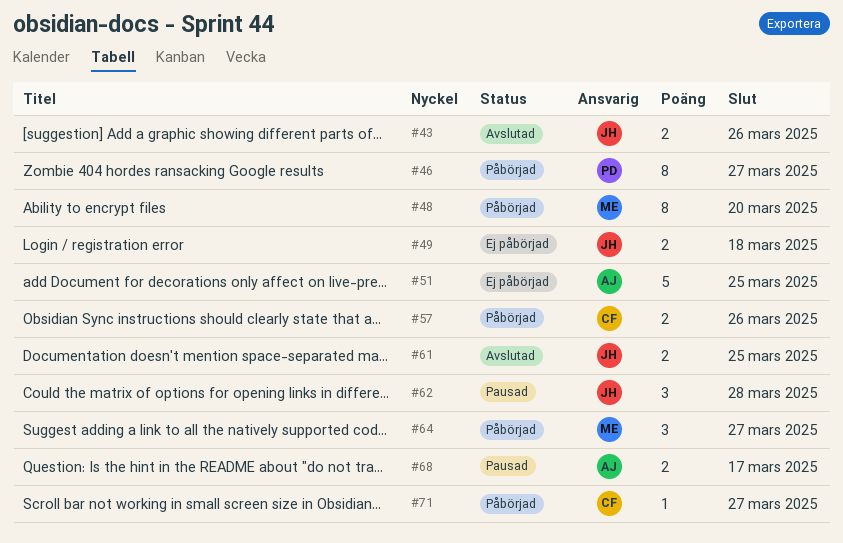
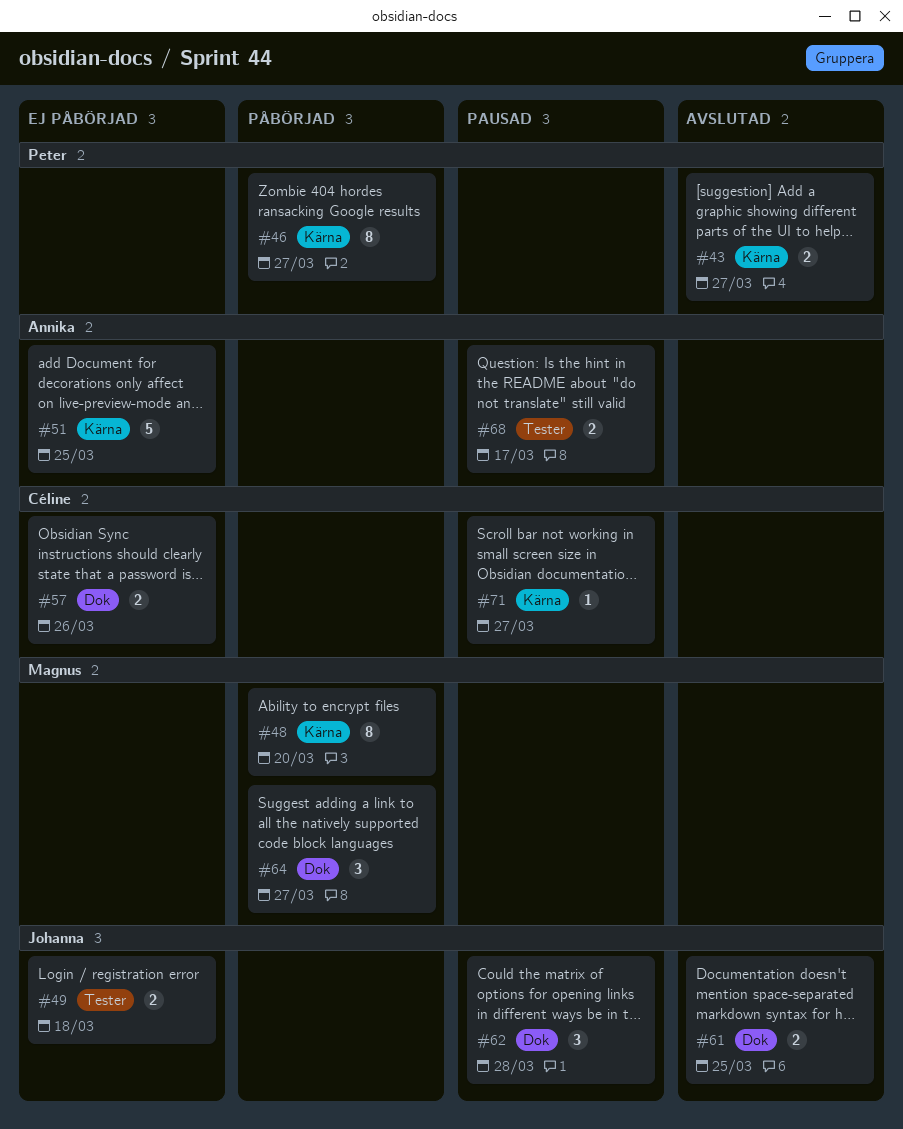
#43, owner: Johanna -> Peter
#43, due: Mar 26 -> Mar 27
#57, status: Påbörjad -> Ej påbörjad
#71, status: Påbörjad -> Pausad

